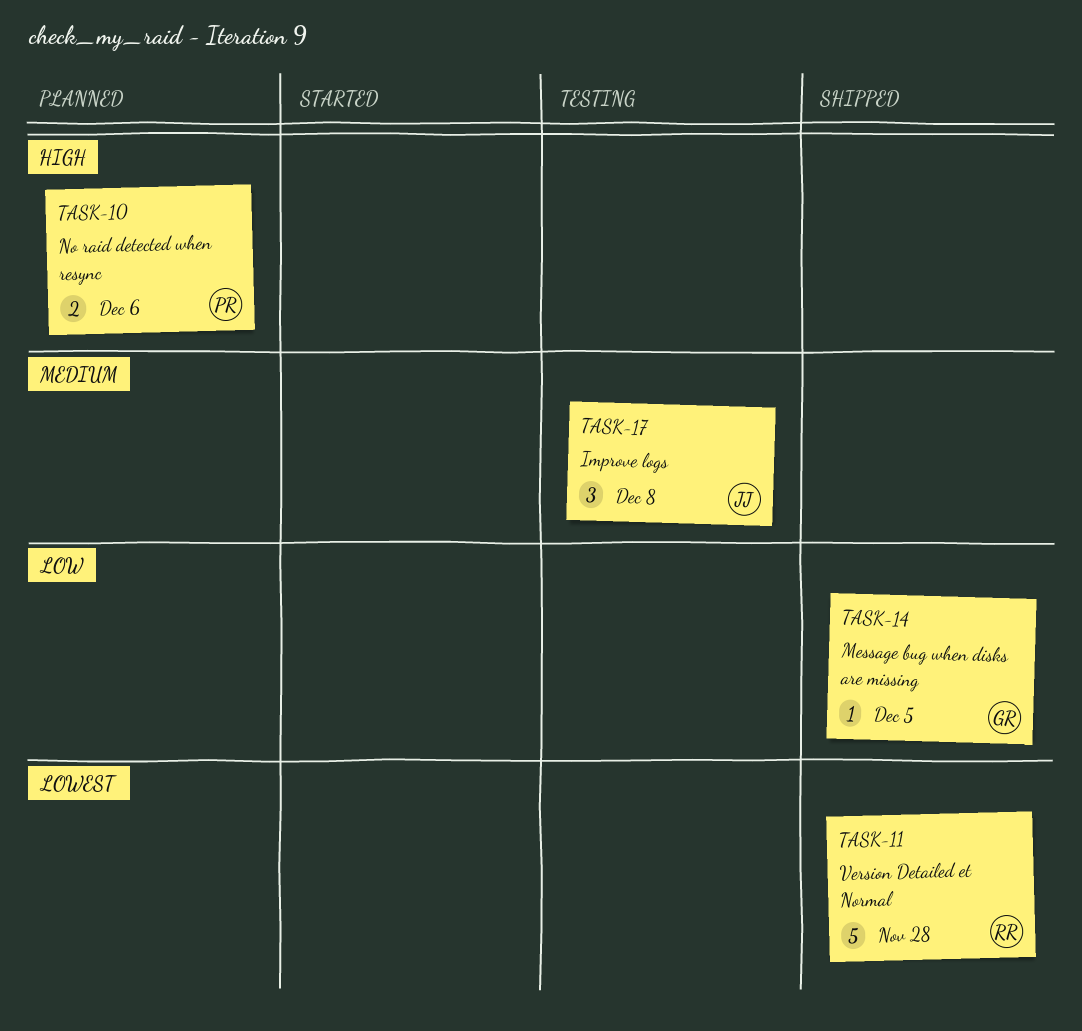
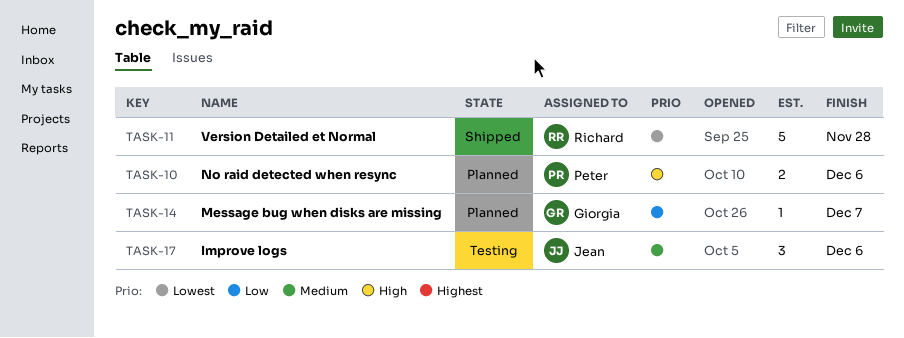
TASK-14, status: Shipped -> Planned
TASK-14, due: Dec 5 -> Dec 7
TASK-17, due: Dec 8 -> Dec 6

